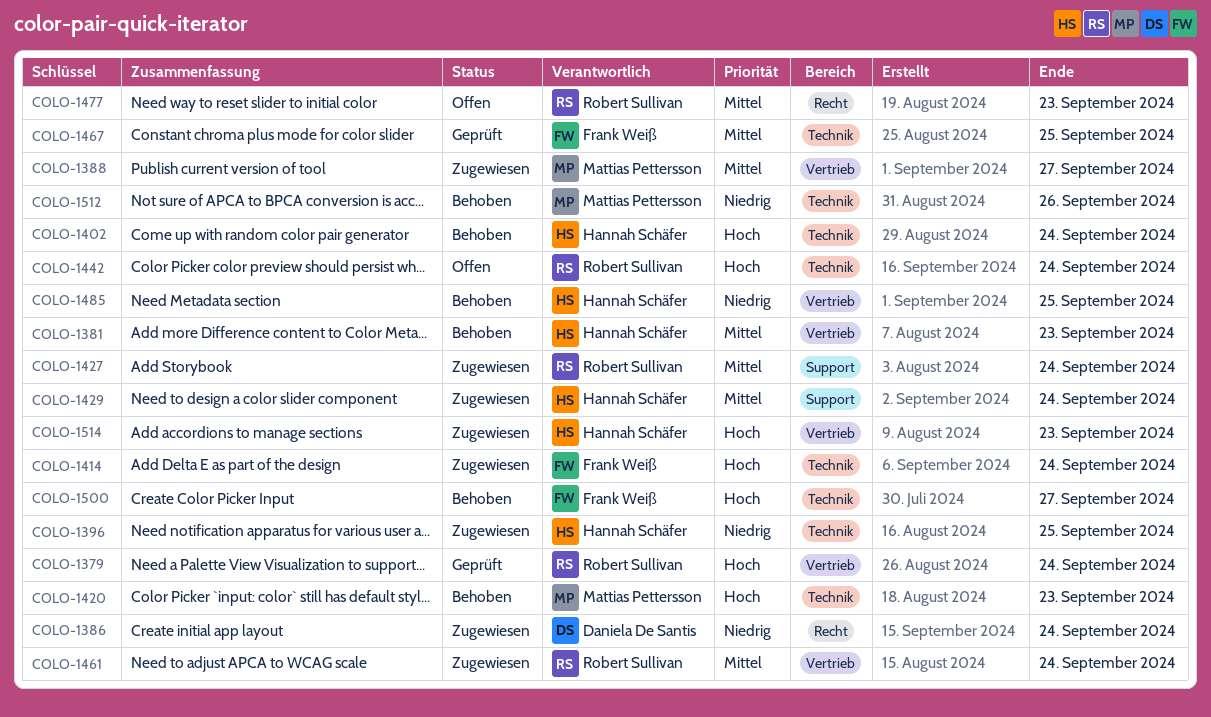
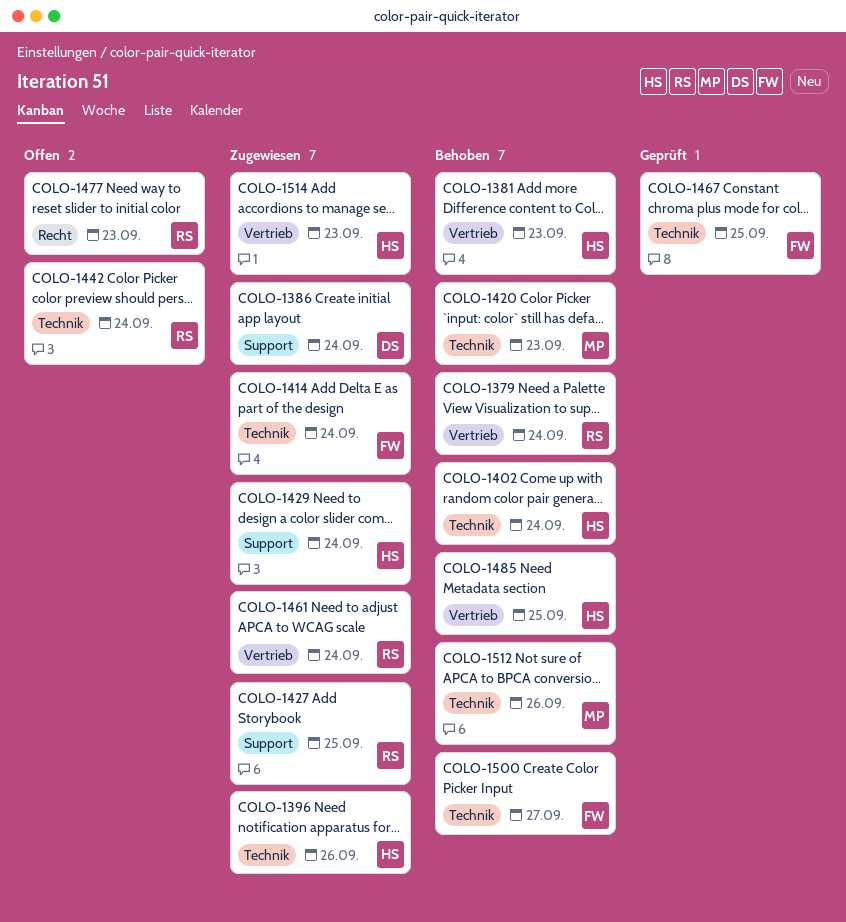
COLO-1379, status: Geprüft -> Behoben
COLO-1386, label: Recht -> Support
COLO-1388: present -> none
COLO-1396, due: Sep 25 -> Sep 26
COLO-1427, due: Sep 24 -> Sep 25

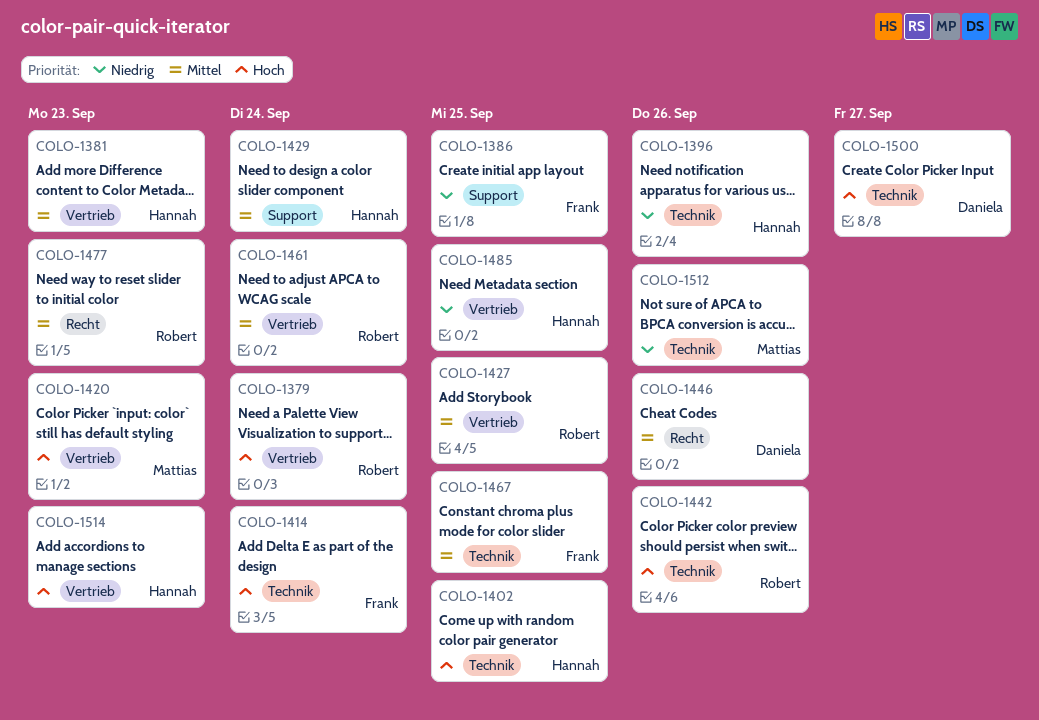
COLO-1386, owner: Daniela -> Frank
COLO-1386, due: Sep 24 -> Sep 25
COLO-1402, due: Sep 24 -> Sep 25
COLO-1420, label: Technik -> Vertrieb
COLO-1427, label: Support -> Vertrieb
COLO-1442, due: Sep 24 -> Sep 26
COLO-1446: none -> present
COLO-1500, owner: Frank -> Daniela

